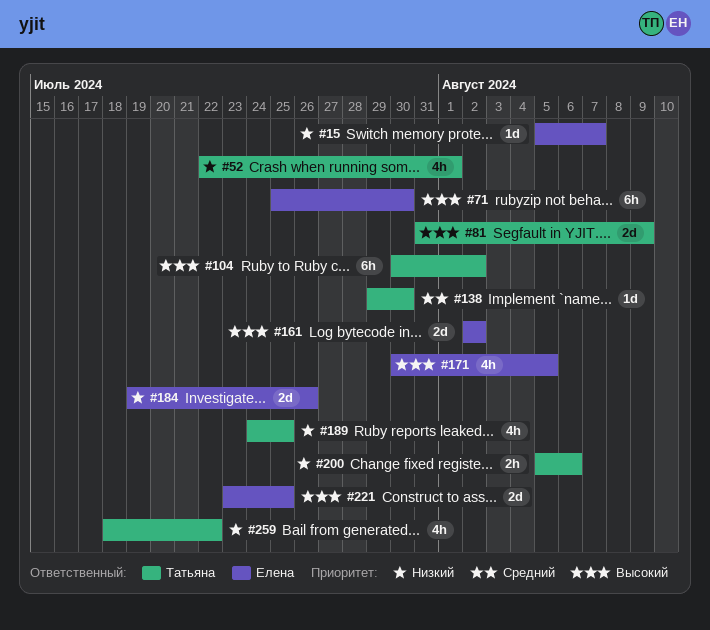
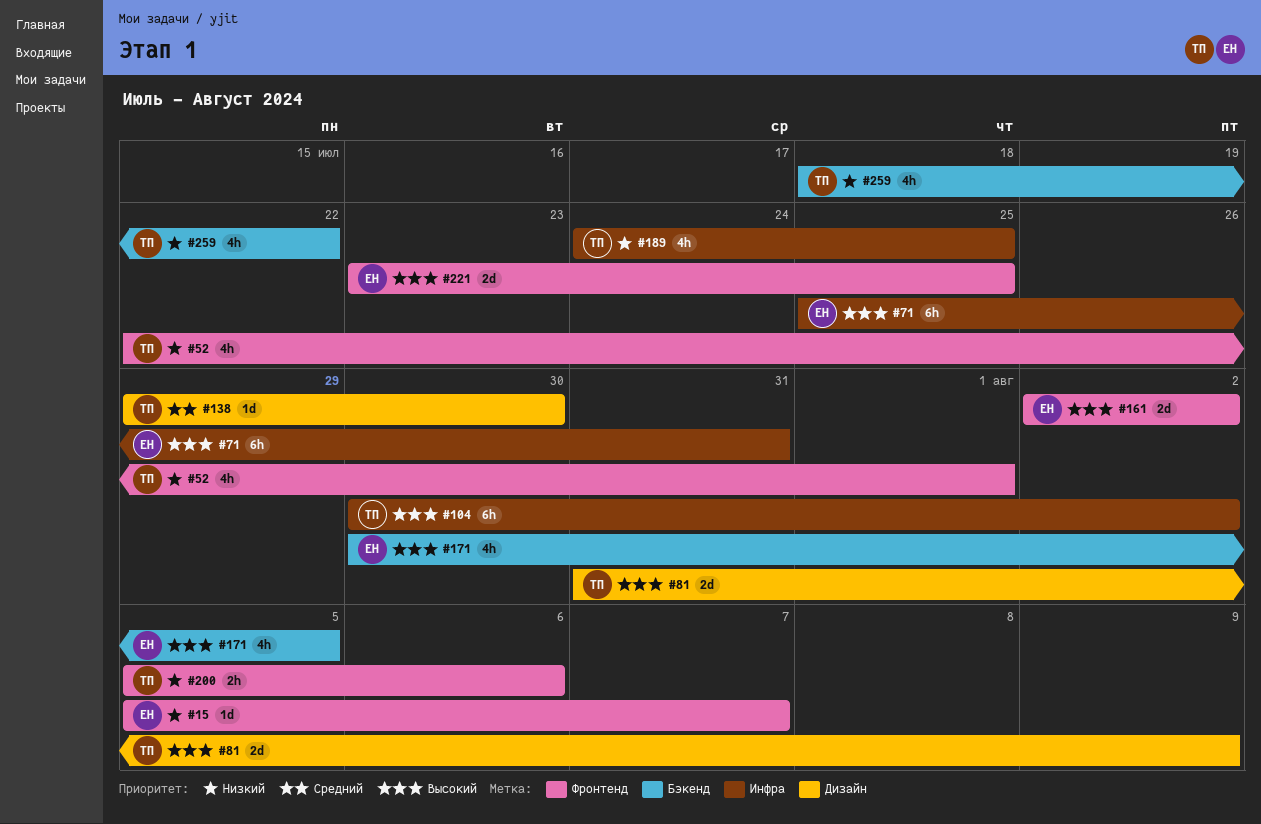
#71, due: Jul 30 -> Jul 31
#184: present -> none

